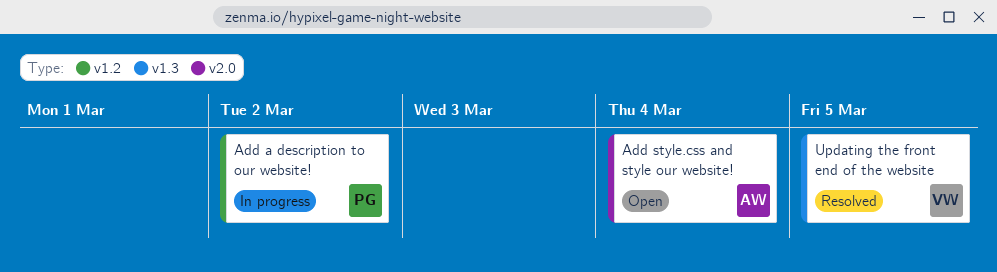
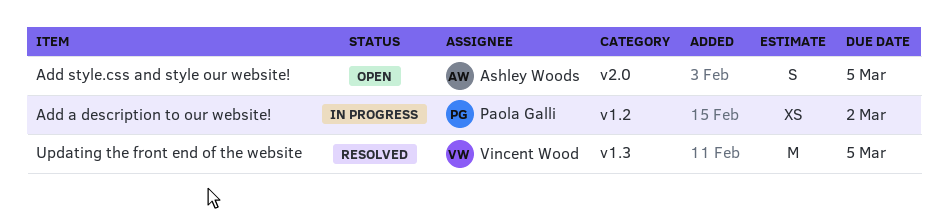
Add style.css and style our website!, due: Mar 4 -> Mar 5

